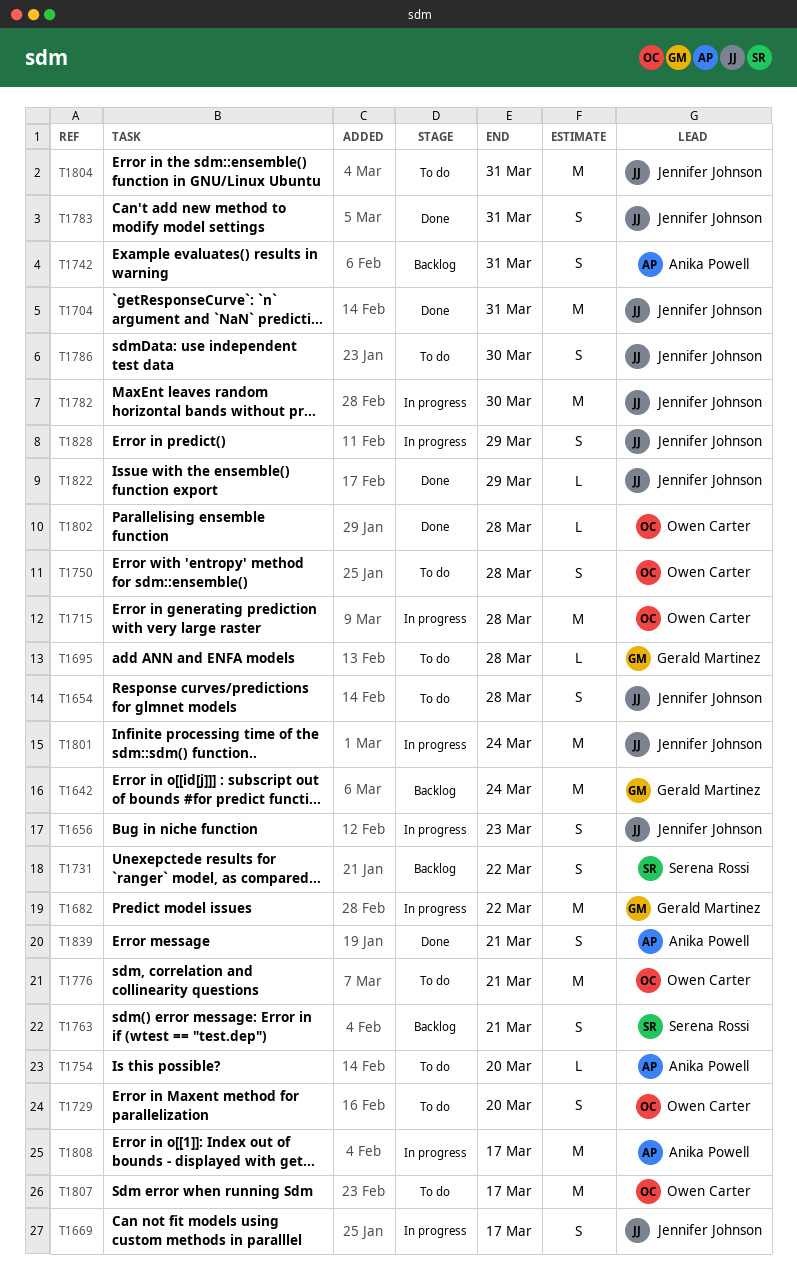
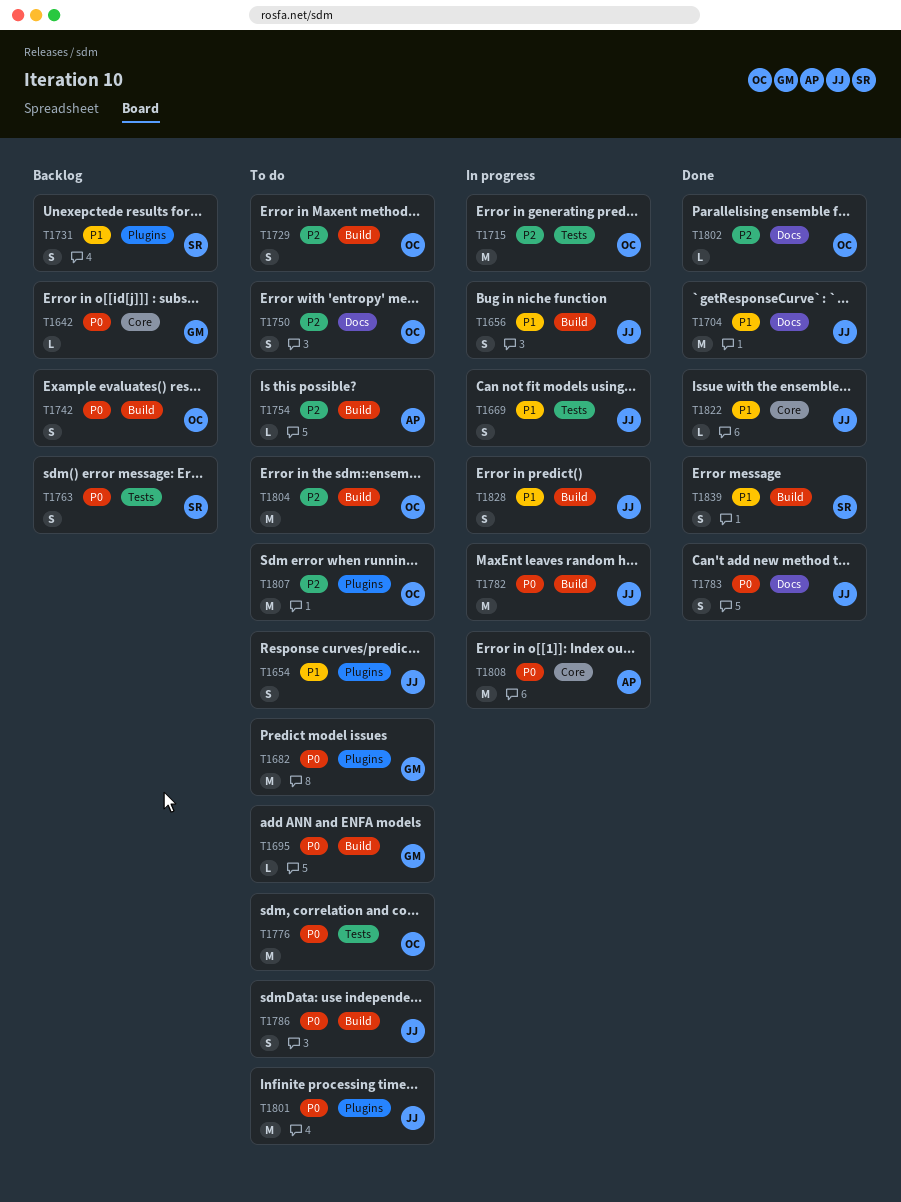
T1642, estimate: M -> L
T1682, status: In progress -> To do
T1742, owner: Anika Powell -> Owen Carter
T1801, status: In progress -> To do
T1804, owner: Jennifer Johnson -> Owen Carter
T1839, owner: Anika Powell -> Serena Rossi

